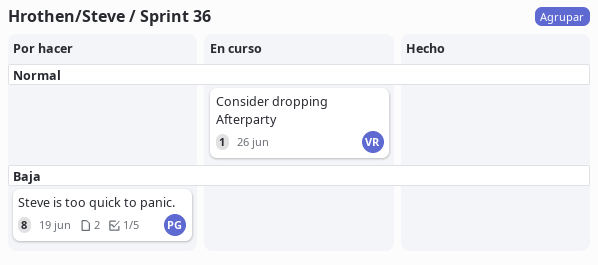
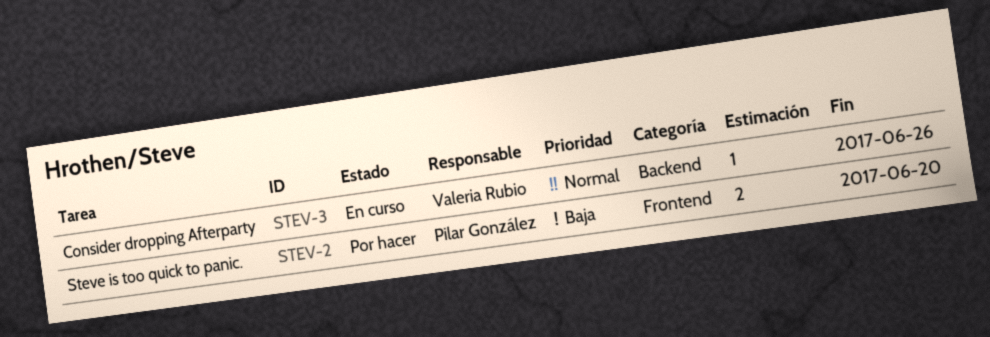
Steve is too quick to panic., estimate: 8 -> 2
Steve is too quick to panic., due: Jun 19 -> Jun 20

